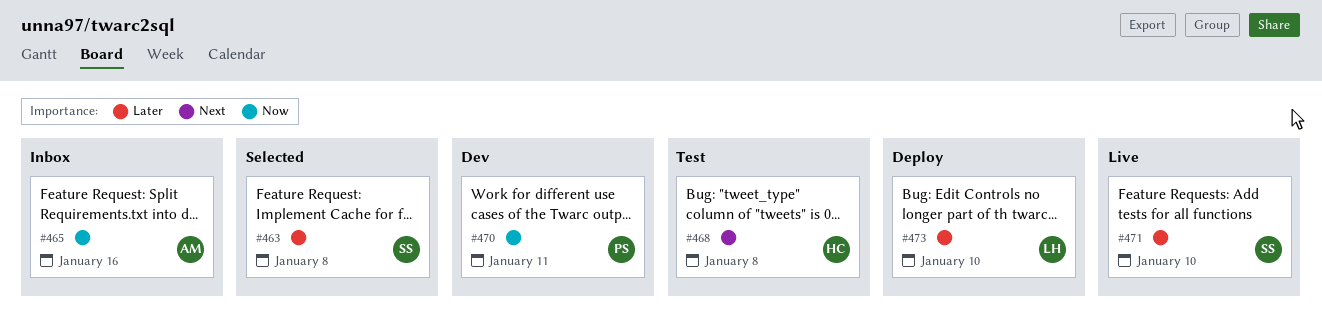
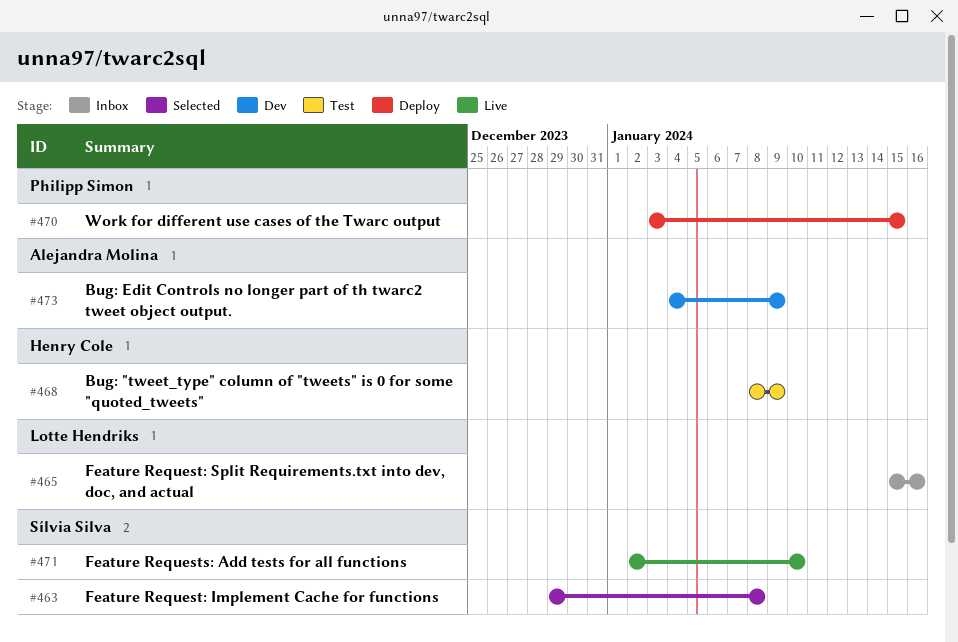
#465, owner: Alejandra Molina -> Lotte Hendriks
#468, due: Jan 8 -> Jan 9
#470, status: Dev -> Deploy
#470, due: Jan 11 -> Jan 15
#473, status: Deploy -> Dev
#473, owner: Lotte Hendriks -> Alejandra Molina
#473, due: Jan 10 -> Jan 9

